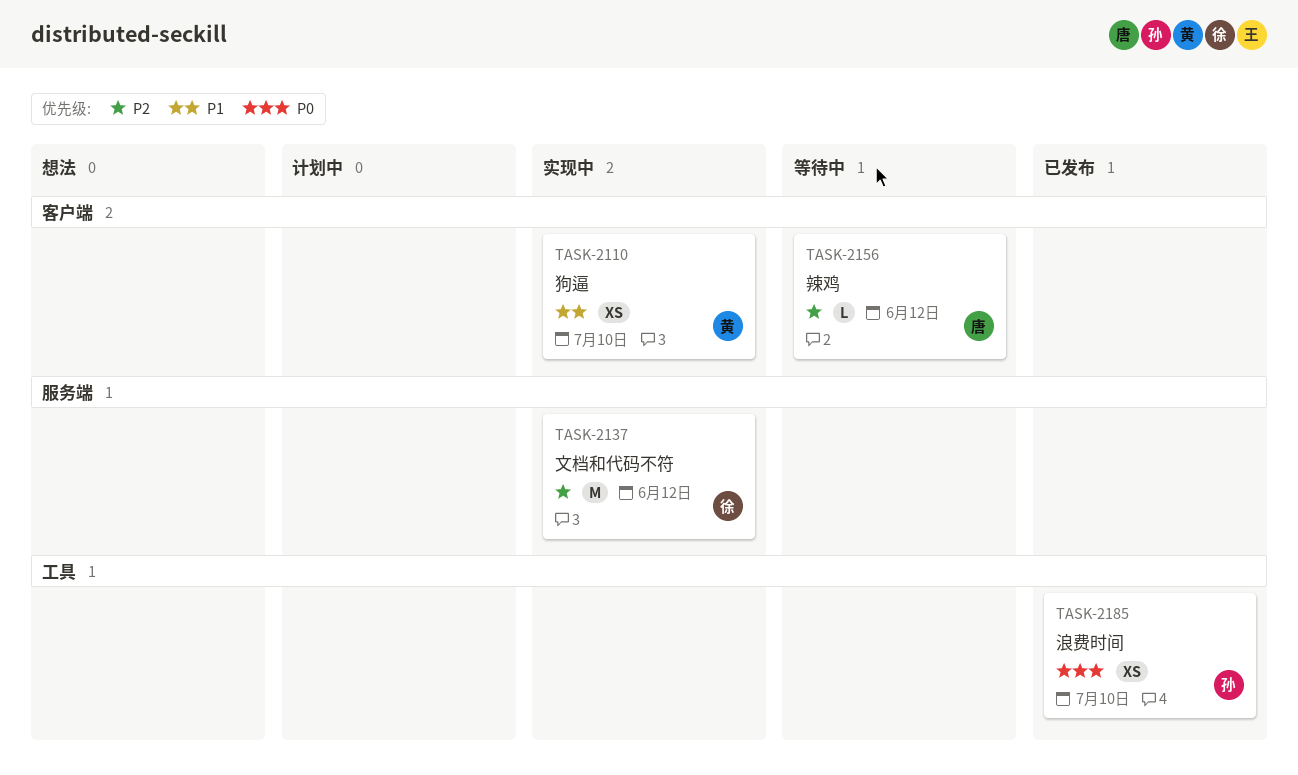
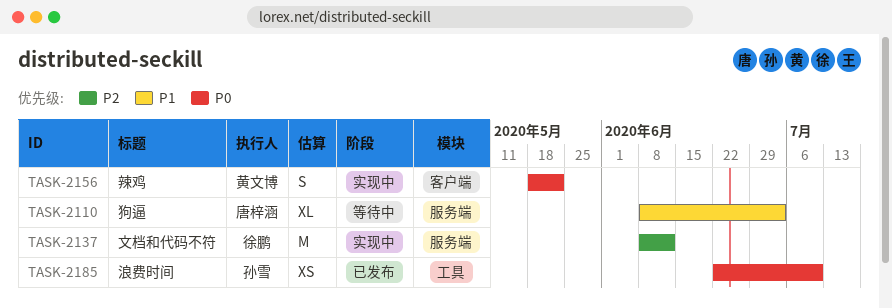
TASK-2110, status: 实现中 -> 等待中
TASK-2110, owner: 黄文博 -> 唐梓涵
TASK-2110, label: 客户端 -> 服务端
TASK-2110, estimate: XS -> XL
TASK-2110, due: Jul 10 -> Jul 3
TASK-2156, status: 等待中 -> 实现中
TASK-2156, owner: 唐梓涵 -> 黄文博
TASK-2156, priority: P2 -> P0
TASK-2156, estimate: L -> S
TASK-2156, due: Jun 12 -> May 22

